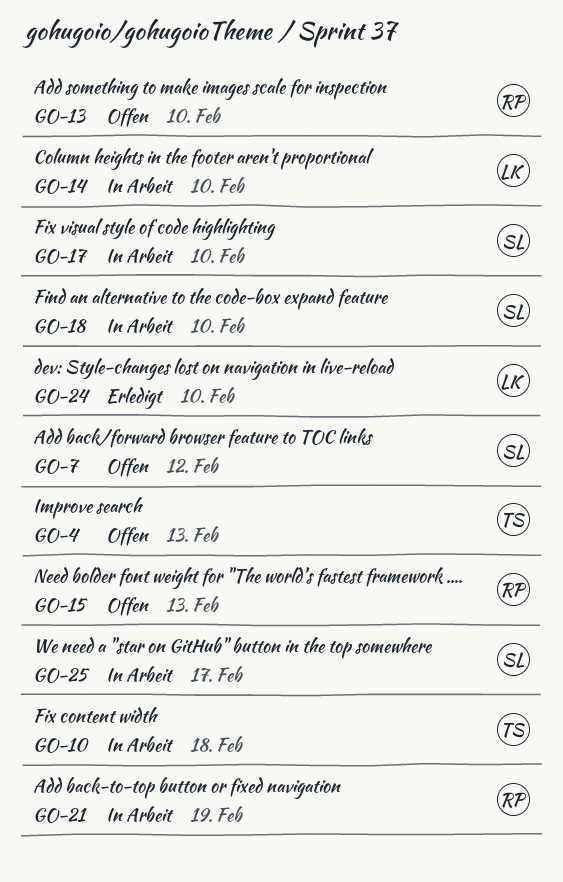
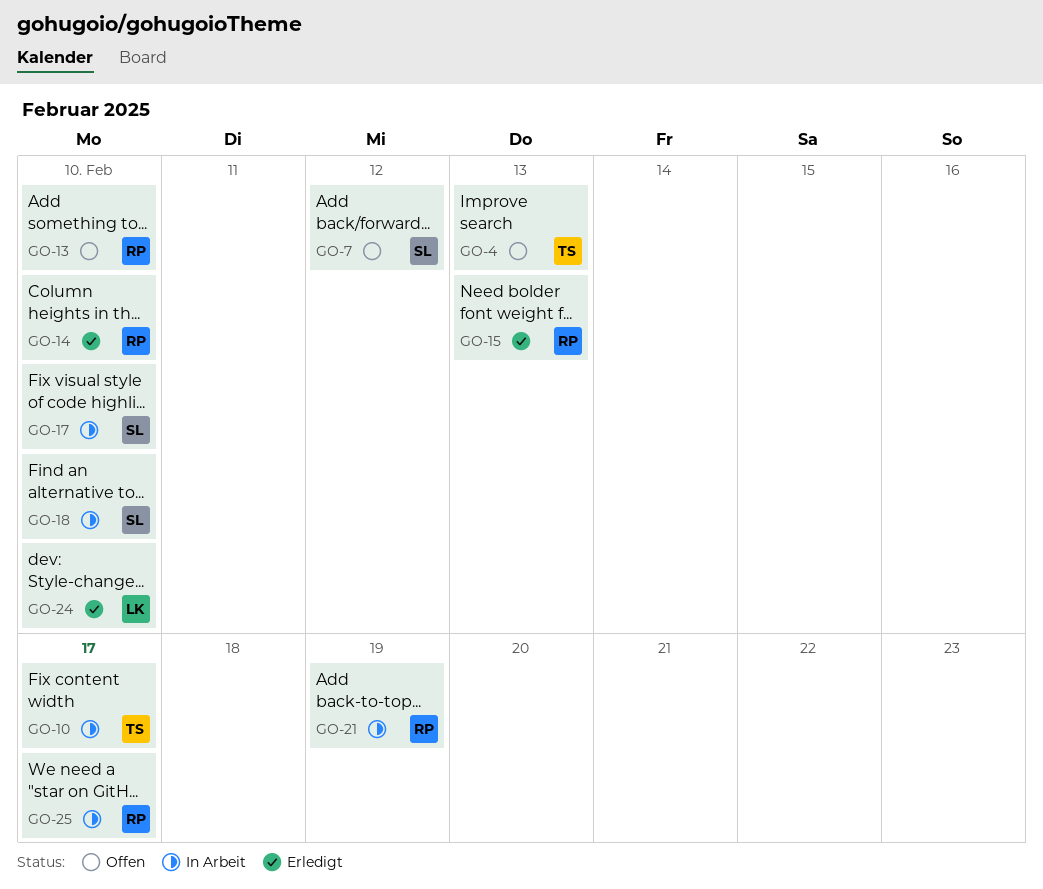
GO-10, due: Feb 18 -> Feb 17
GO-14, status: In Arbeit -> Erledigt
GO-14, owner: LK -> RP
GO-15, status: Offen -> Erledigt
GO-25, owner: SL -> RP

